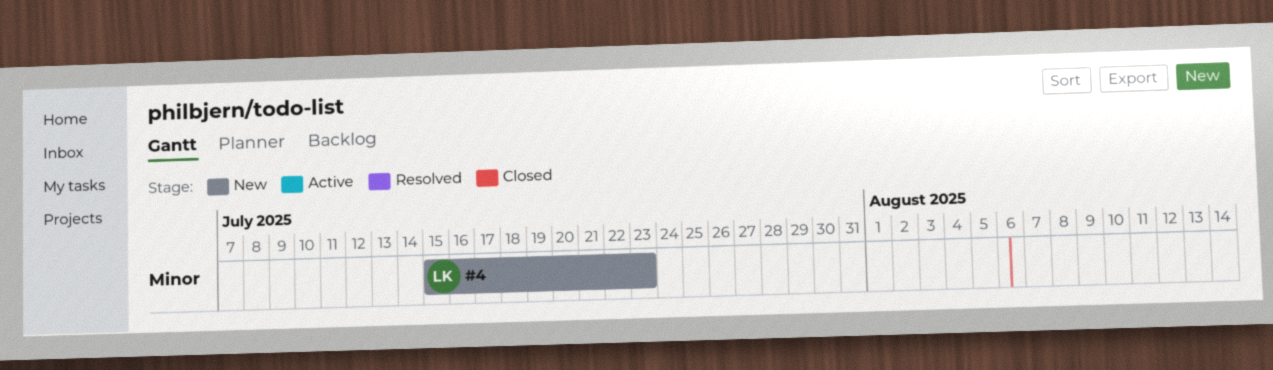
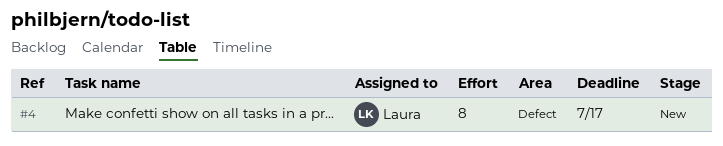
#4, due: Jul 23 -> Jul 17

